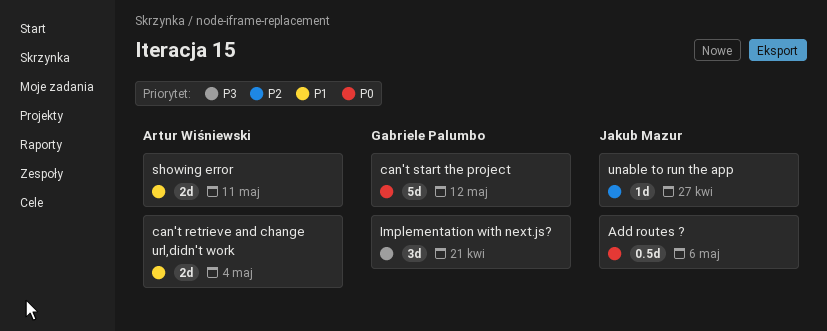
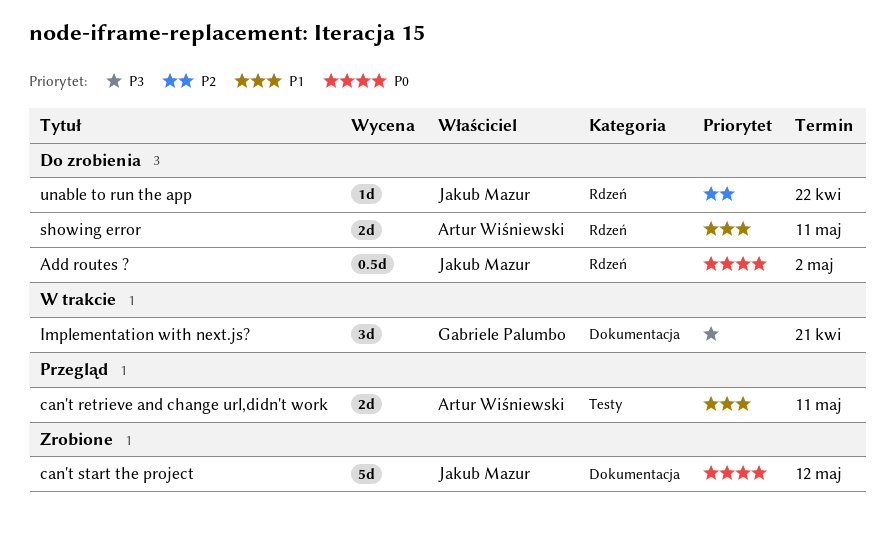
Add routes ?, due: May 6 -> May 2
can't retrieve and change url,didn't work, due: May 4 -> May 11
can't start the project, owner: Gabriele Palumbo -> Jakub Mazur
unable to run the app, due: Apr 27 -> Apr 22

